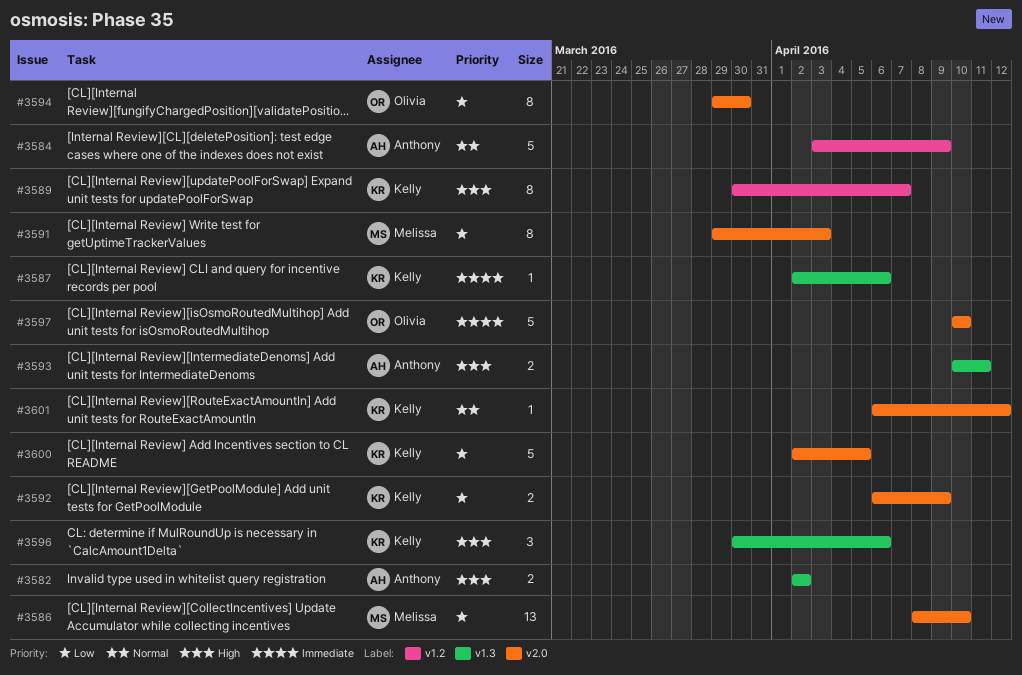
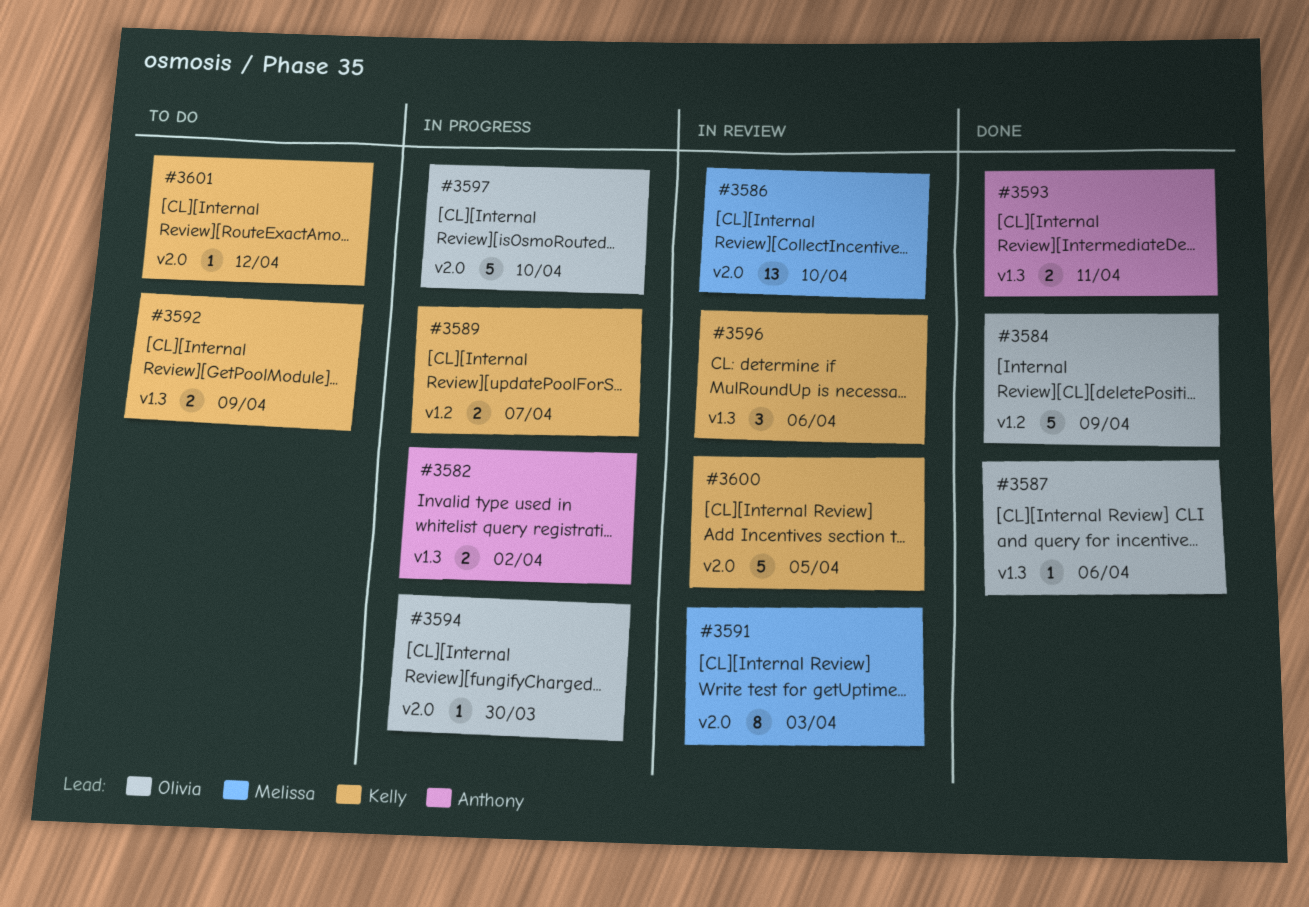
#3584, owner: Anthony -> Olivia
#3587, owner: Kelly -> Olivia
#3589, estimate: 8 -> 2
#3592, label: v2.0 -> v1.3
#3594, estimate: 8 -> 1

